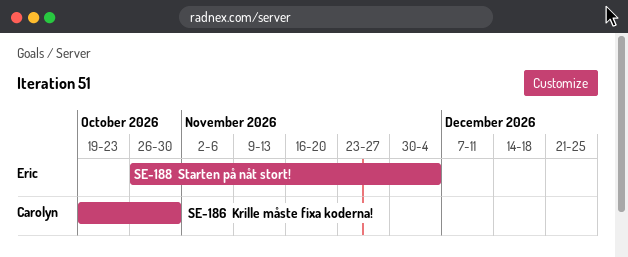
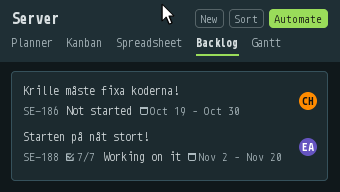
SE-188, start: Oct 26 -> Nov 2
SE-188, due: Dec 4 -> Nov 20

